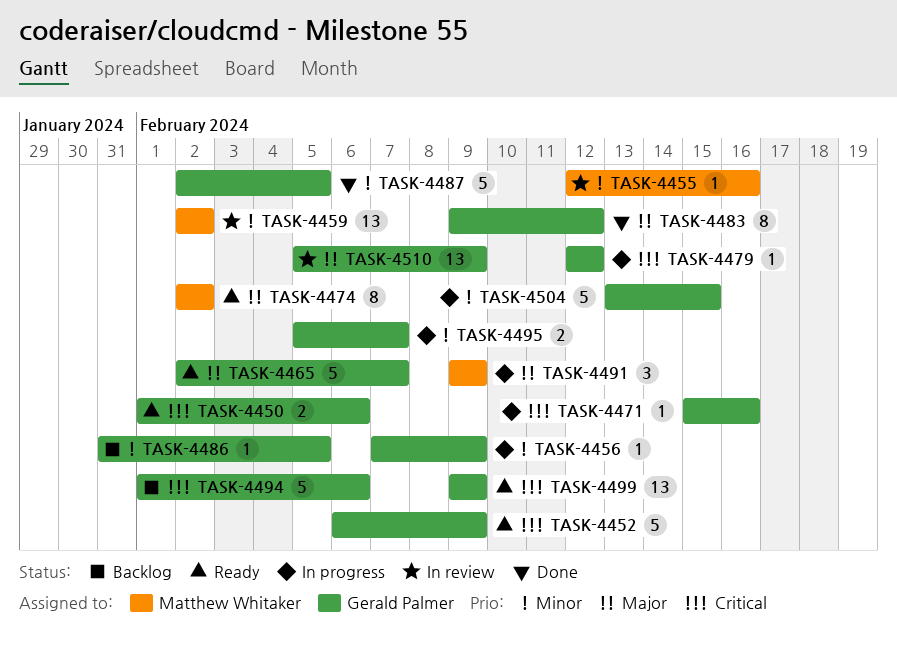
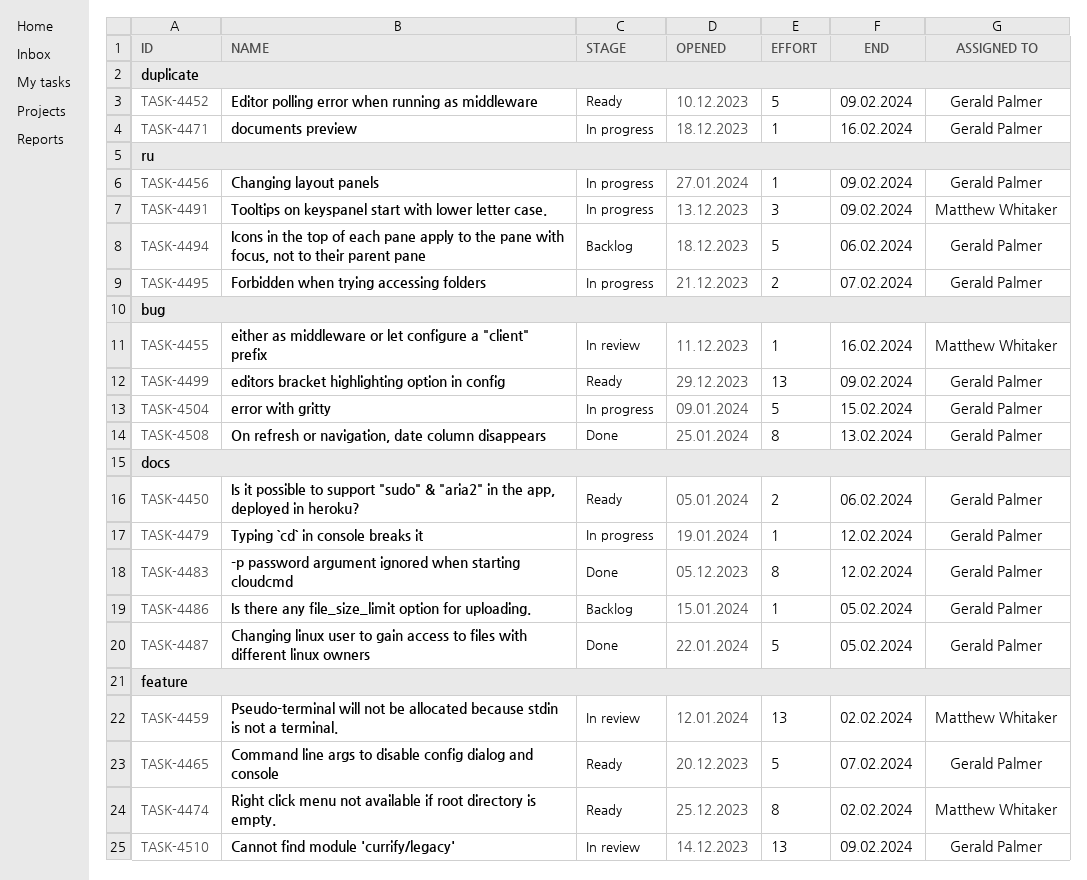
TASK-4508: none -> present

